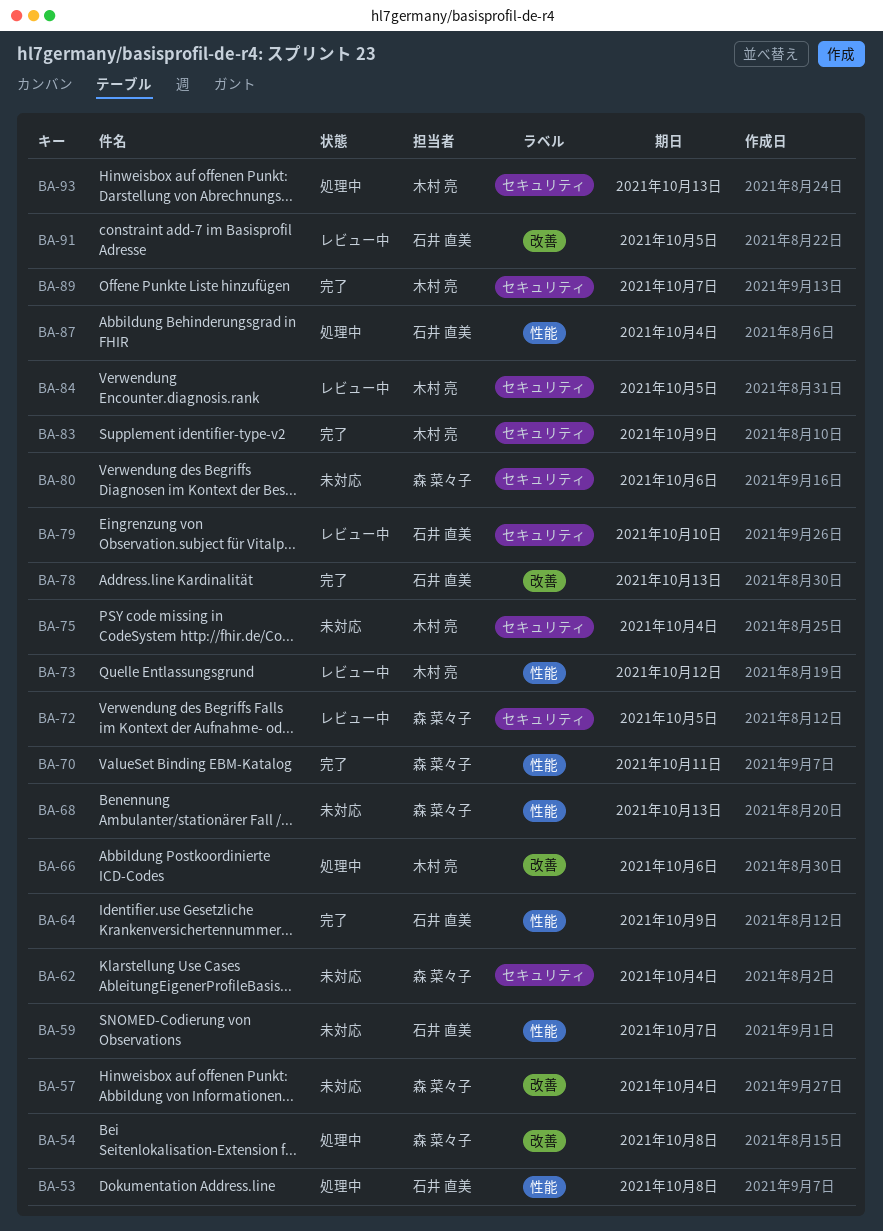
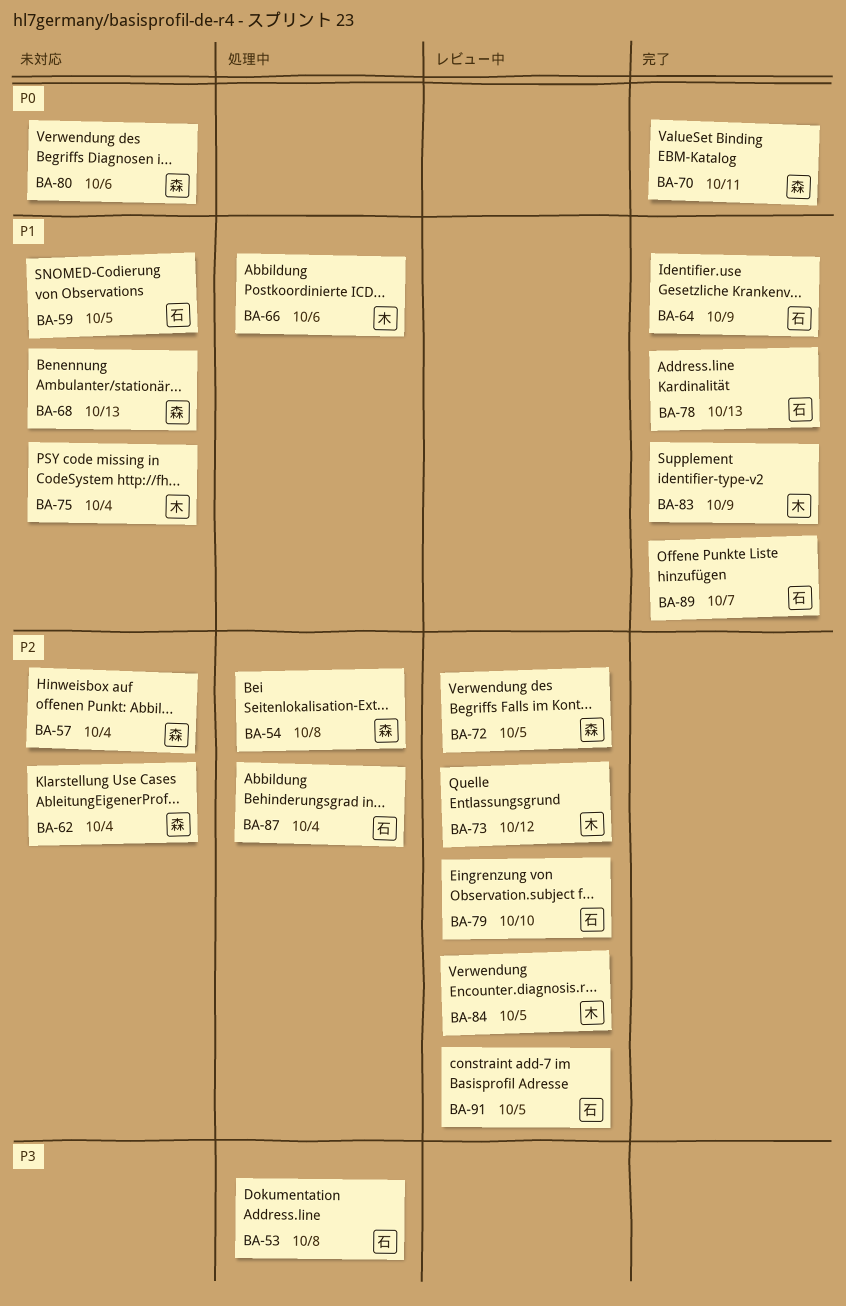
BA-59, due: Oct 7 -> Oct 5
BA-89, owner: 木村 亮 -> 石井 直美
BA-93: present -> none

